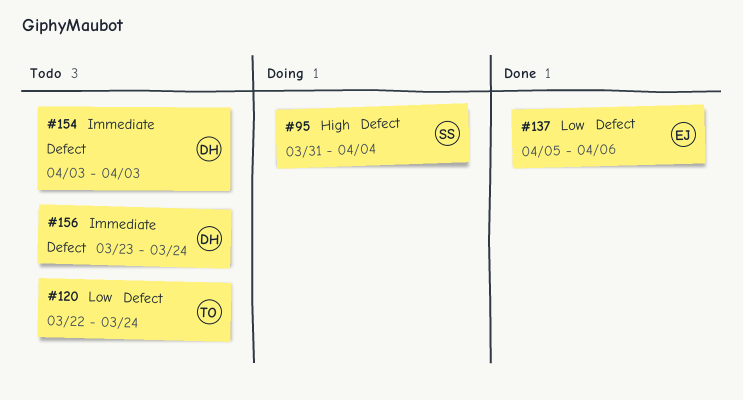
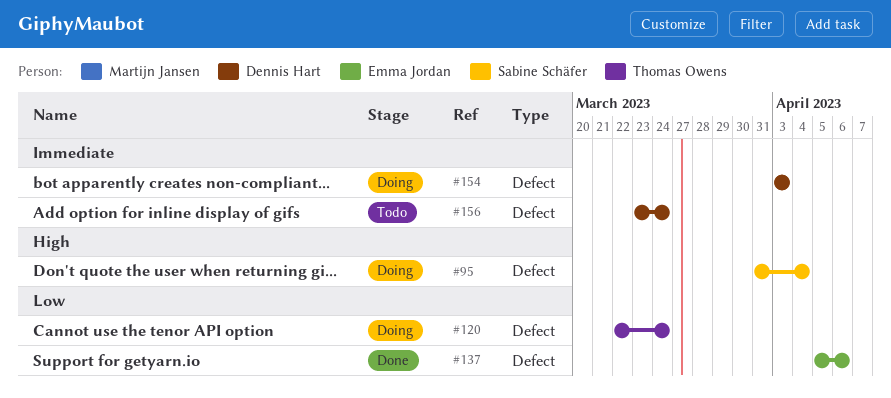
#120, status: Todo -> Doing
#154, status: Todo -> Doing

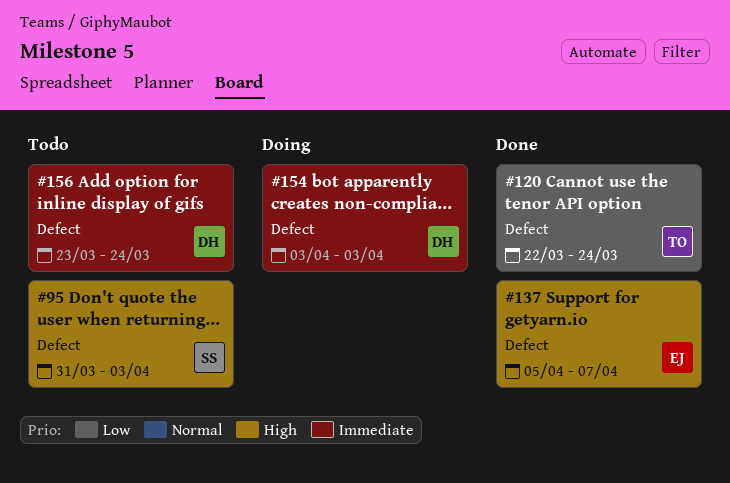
#95, status: Doing -> Todo
#95, due: Apr 4 -> Apr 3
#120, status: Doing -> Done
#137, priority: Low -> High
#137, due: Apr 6 -> Apr 7

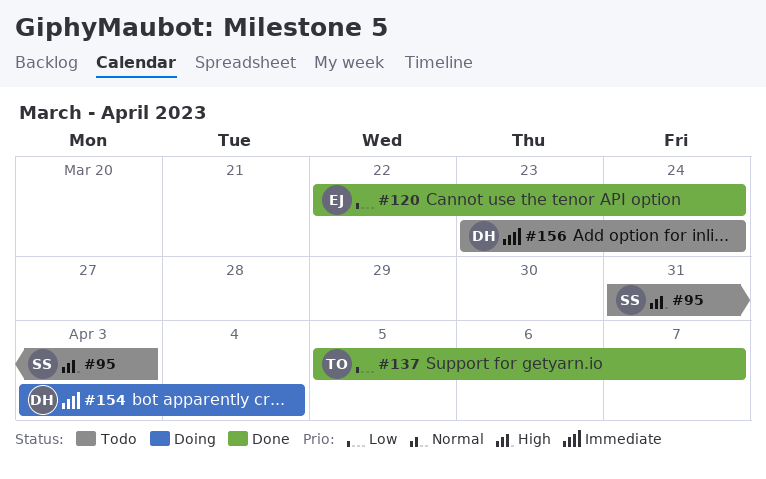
#120, owner: TO -> EJ
#137, owner: EJ -> TO
#137, priority: High -> Low
#154, due: Apr 3 -> Apr 4

